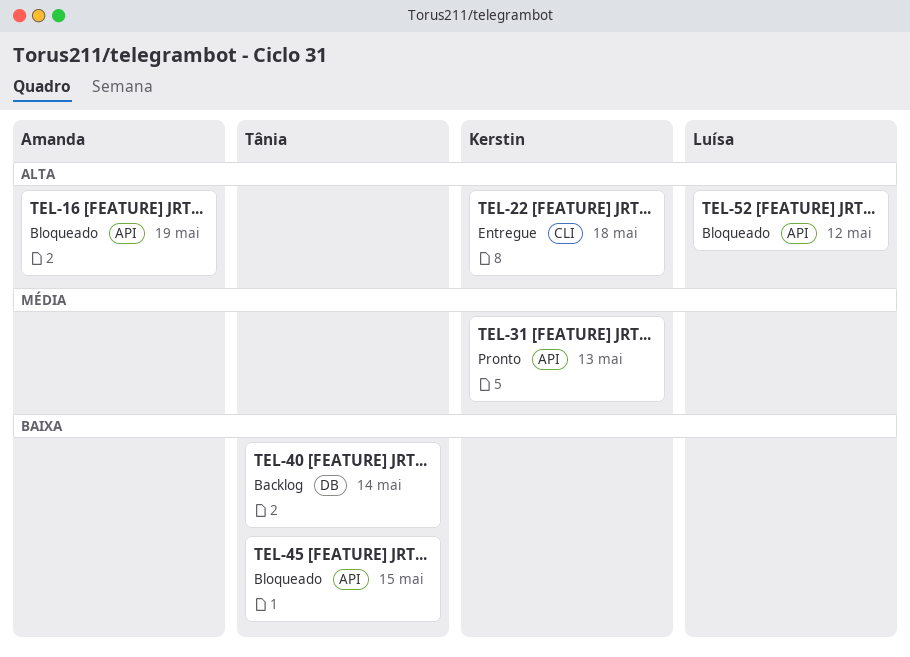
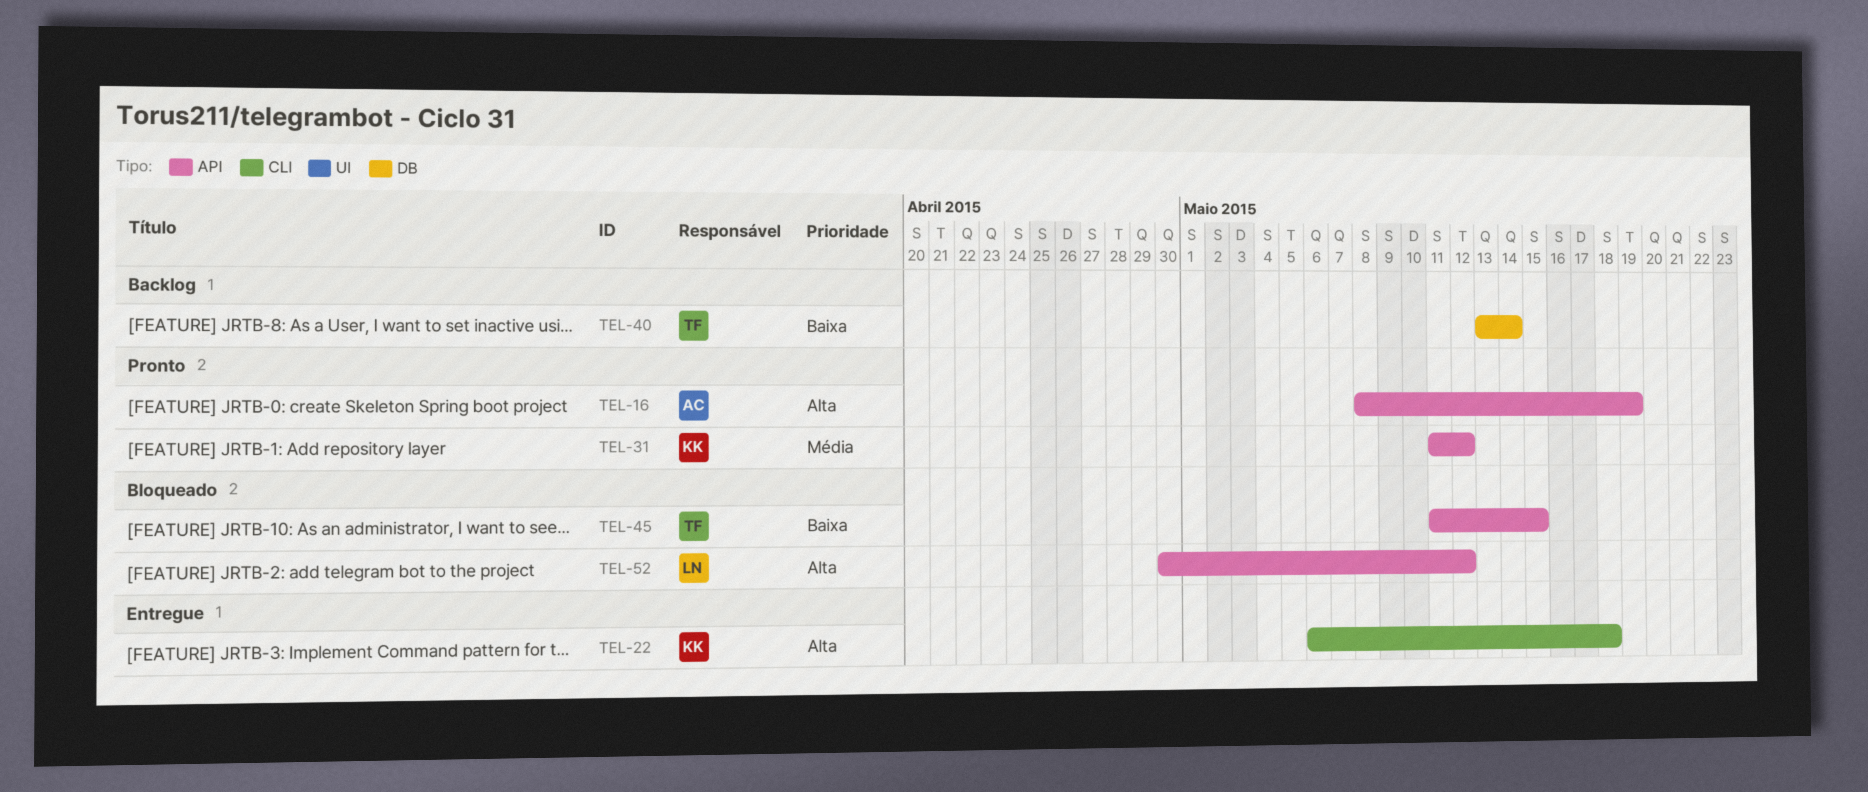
TEL-16, status: Bloqueado -> Pronto
TEL-31, due: May 13 -> May 12

